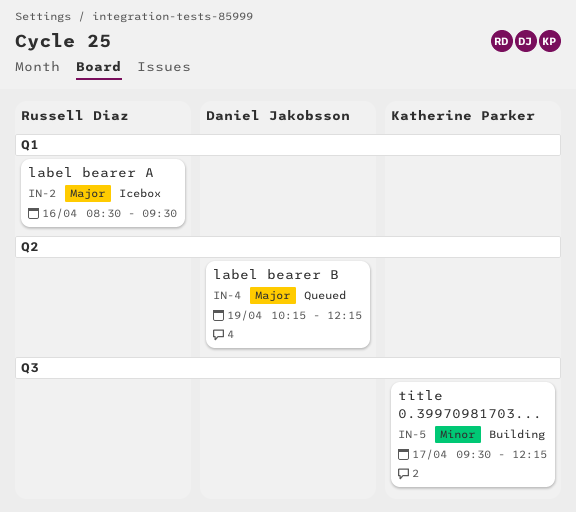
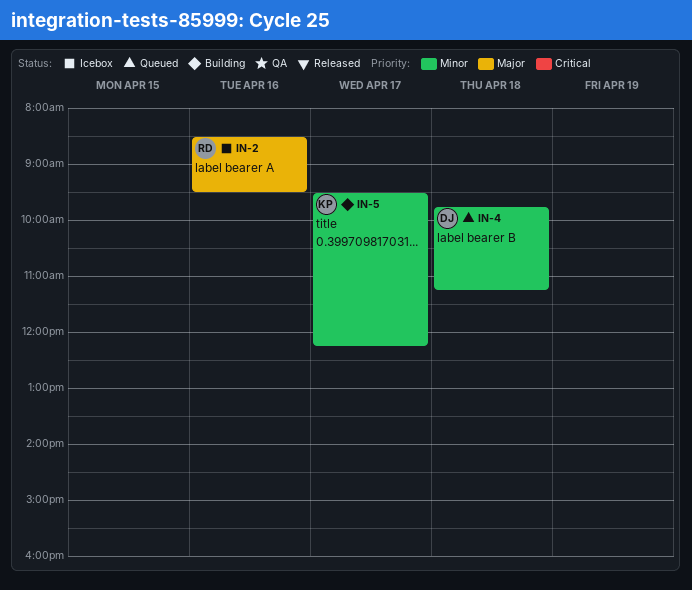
IN-4, priority: Major -> Minor
IN-4, day: Apr 19 -> Apr 18
IN-4, begins: 10:15 -> 09:45
IN-4, ends: 12:15 -> 11:15

